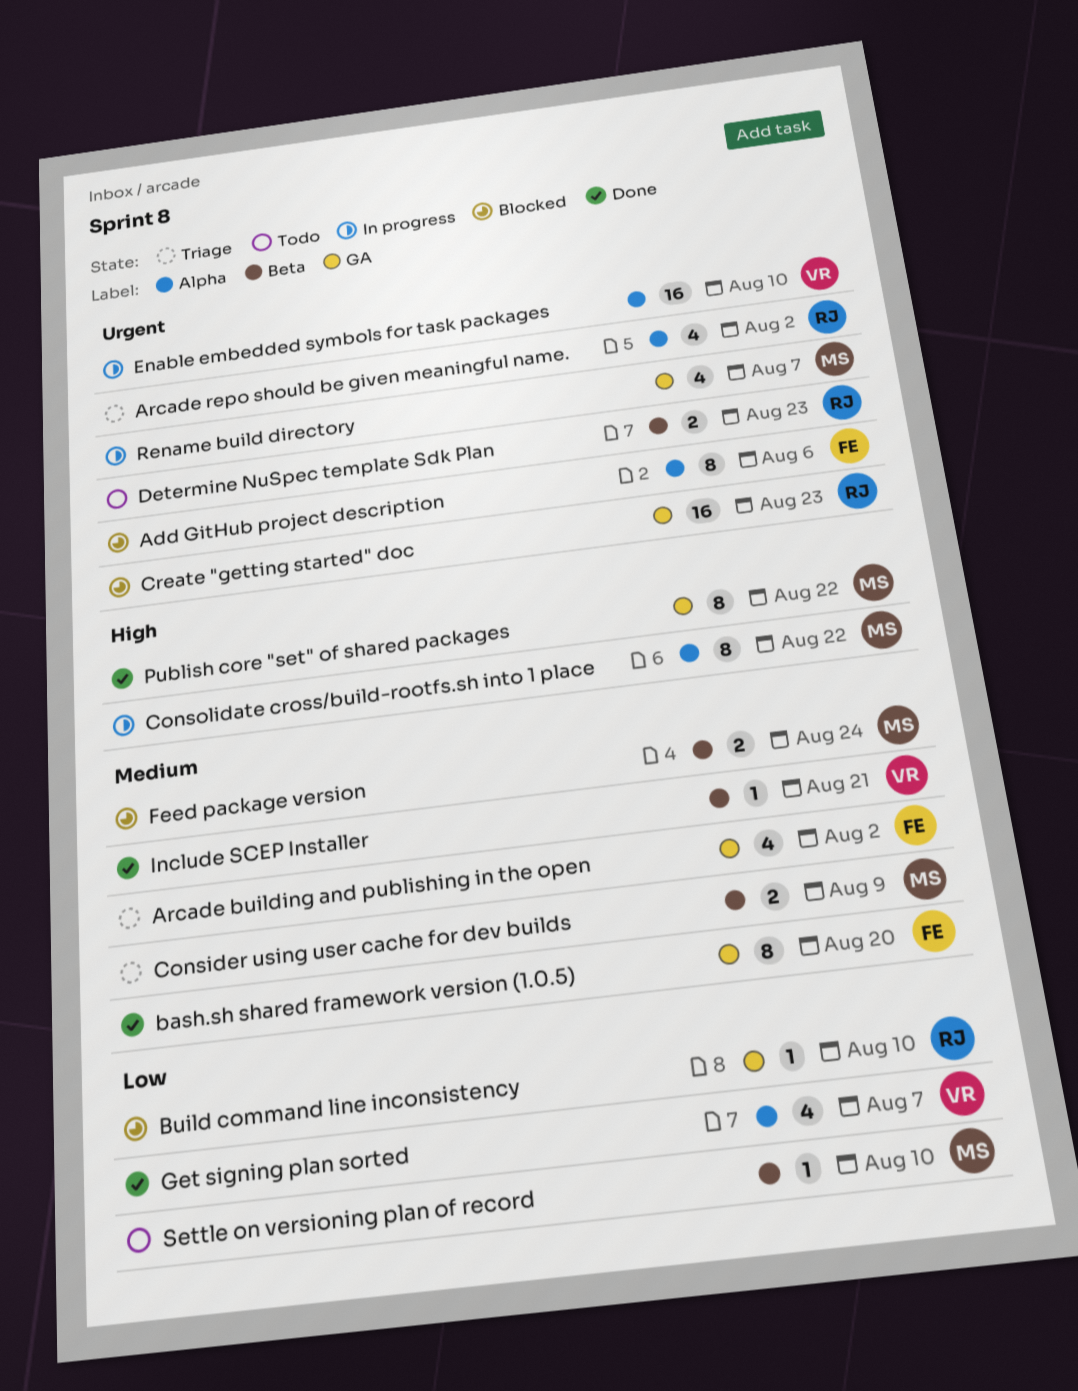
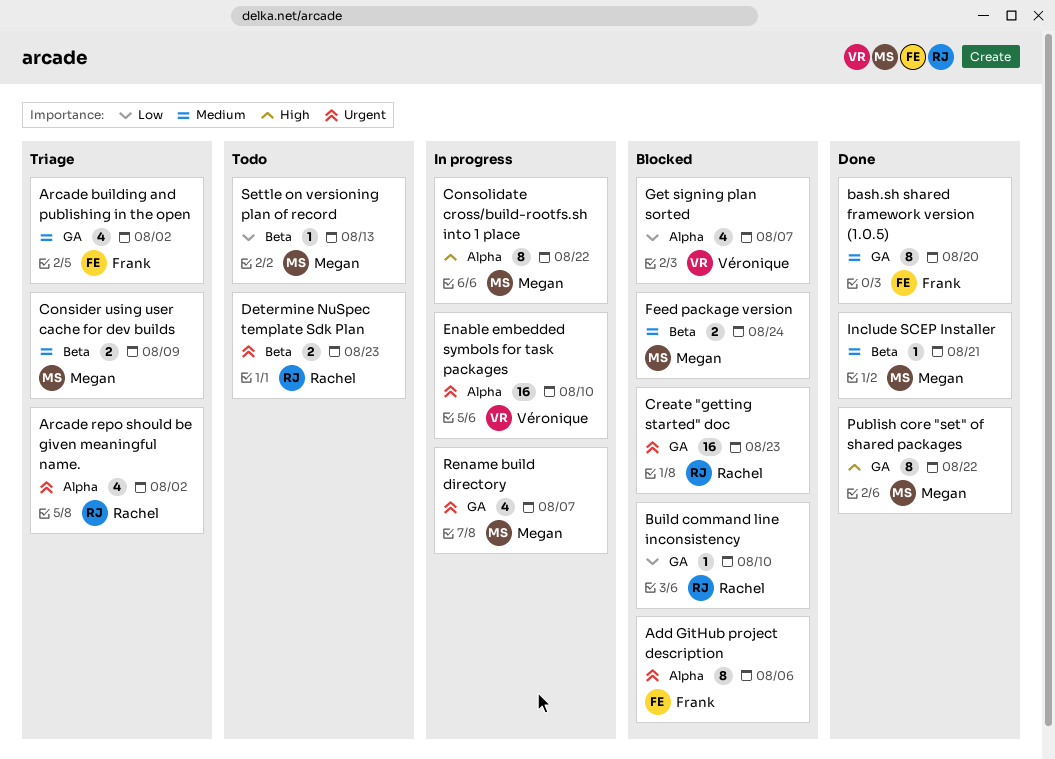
Get signing plan sorted, status: Done -> Blocked
Include SCEP Installer, owner: Véronique -> Megan
Settle on versioning plan of record, due: Aug 10 -> Aug 13

